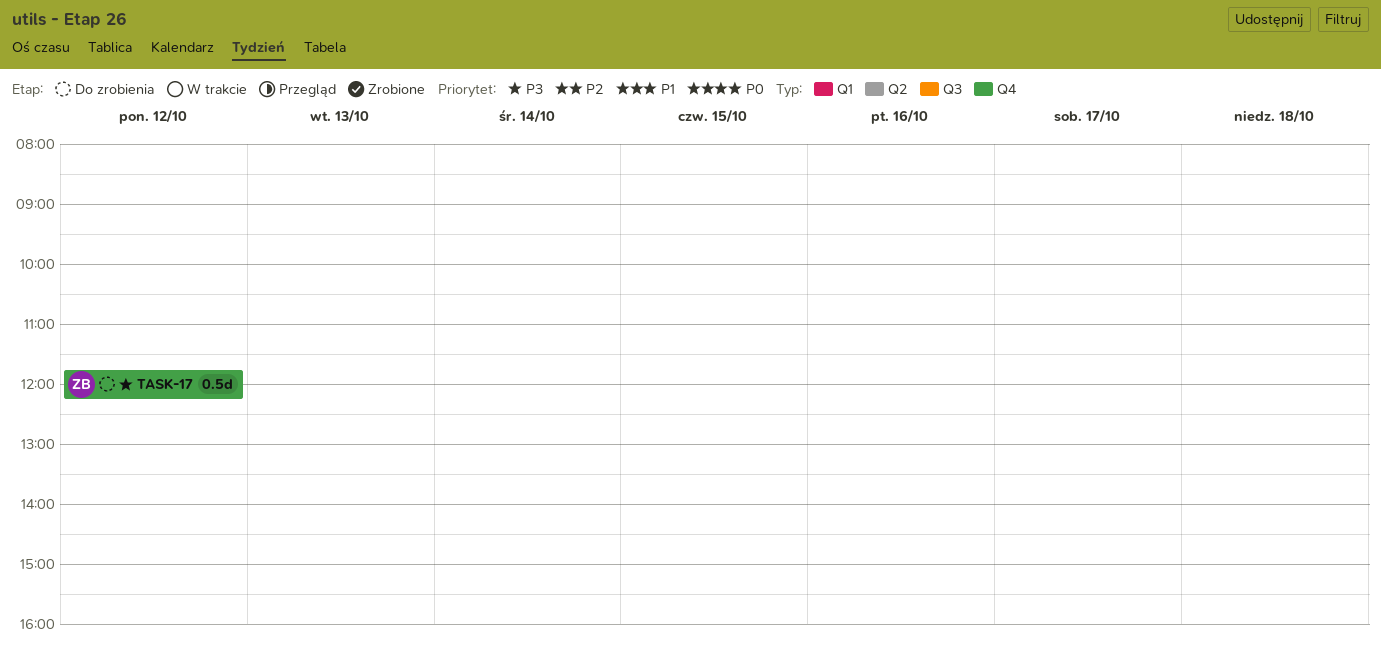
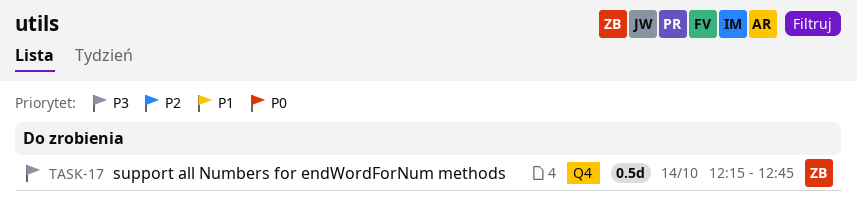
TASK-17, day: Oct 12 -> Oct 14
TASK-17, begins: 11:45 -> 12:15
TASK-17, ends: 12:15 -> 12:45

